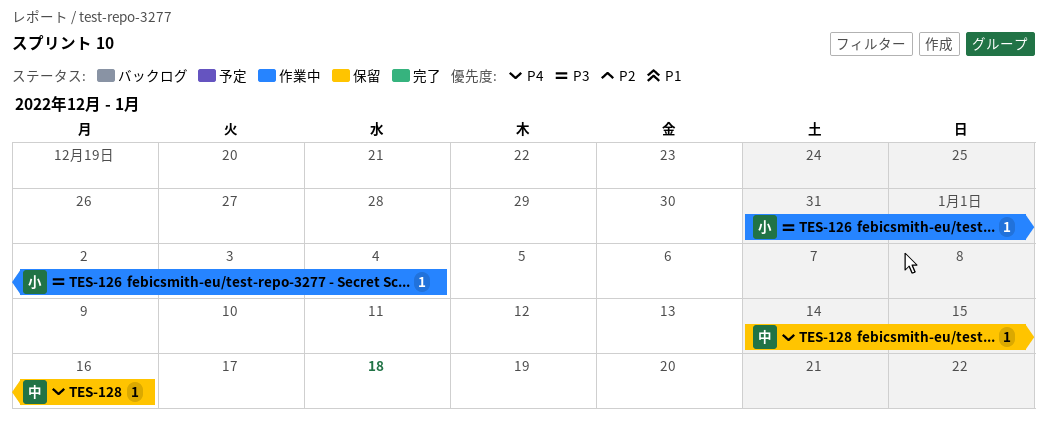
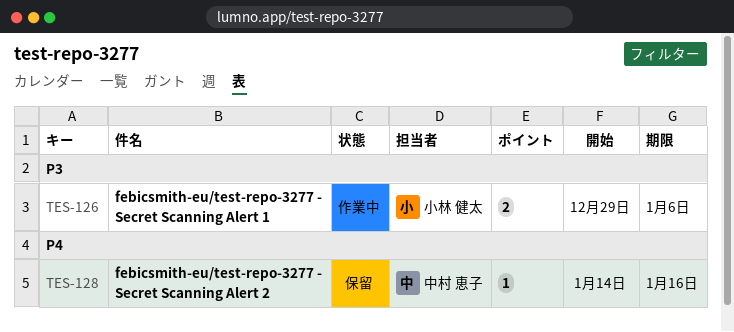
TES-126, estimate: 1 -> 2
TES-126, start: Dec 31 -> Dec 29
TES-126, due: Jan 4 -> Jan 6

